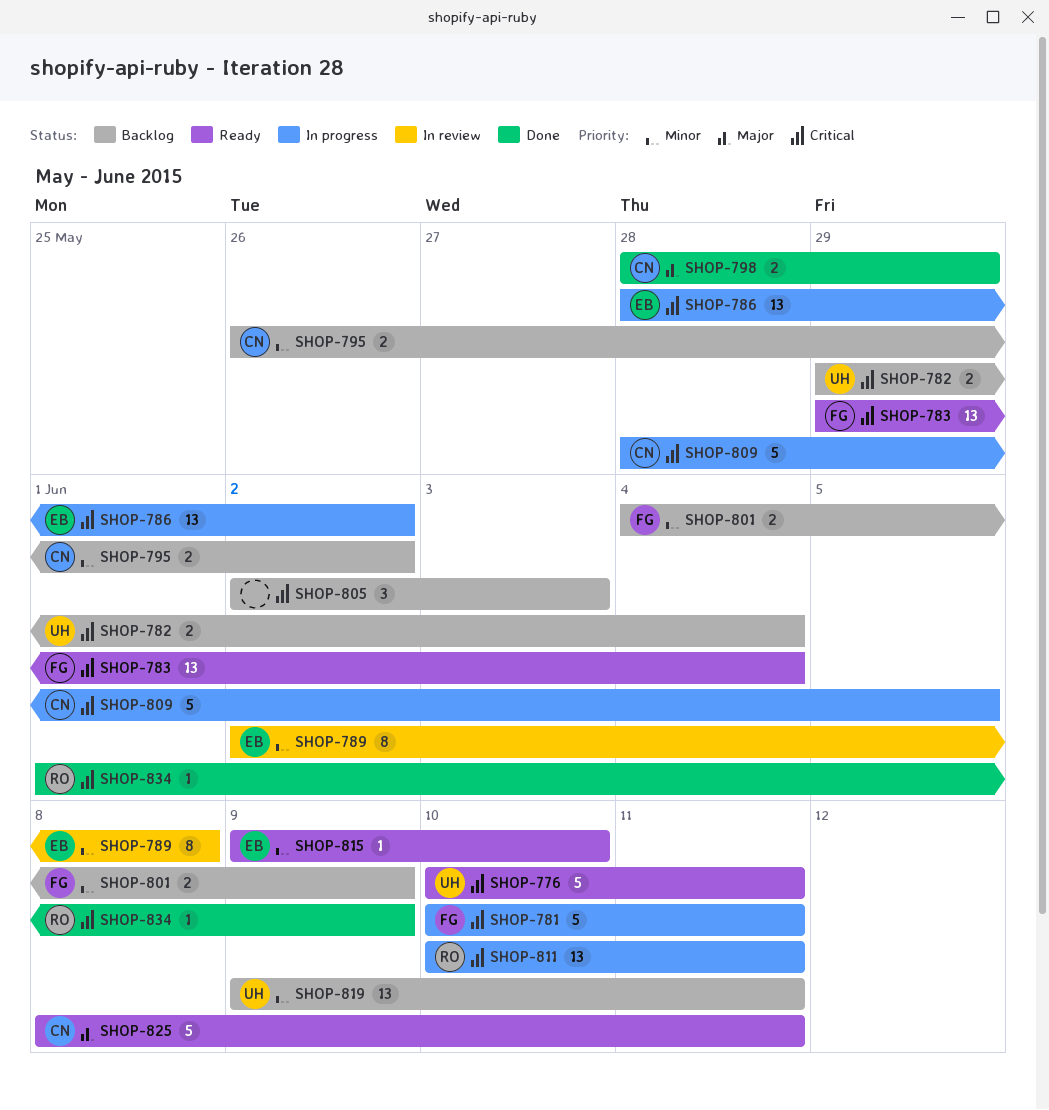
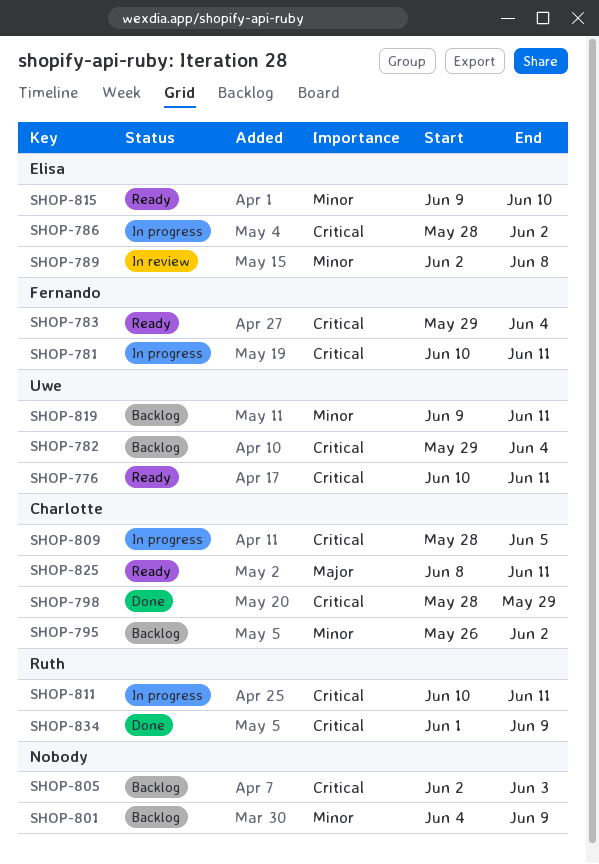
SHOP-798, priority: Major -> Critical
SHOP-801, owner: Fernando -> none

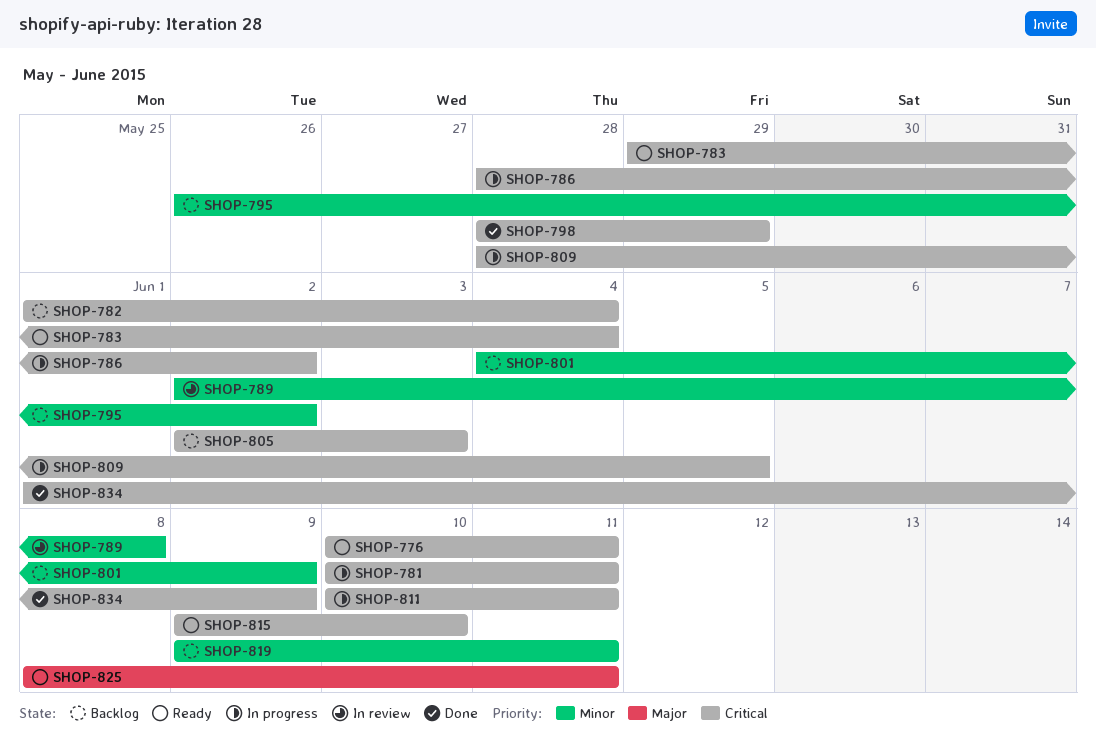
SHOP-782, start: May 29 -> Jun 1
SHOP-815, priority: Minor -> Critical

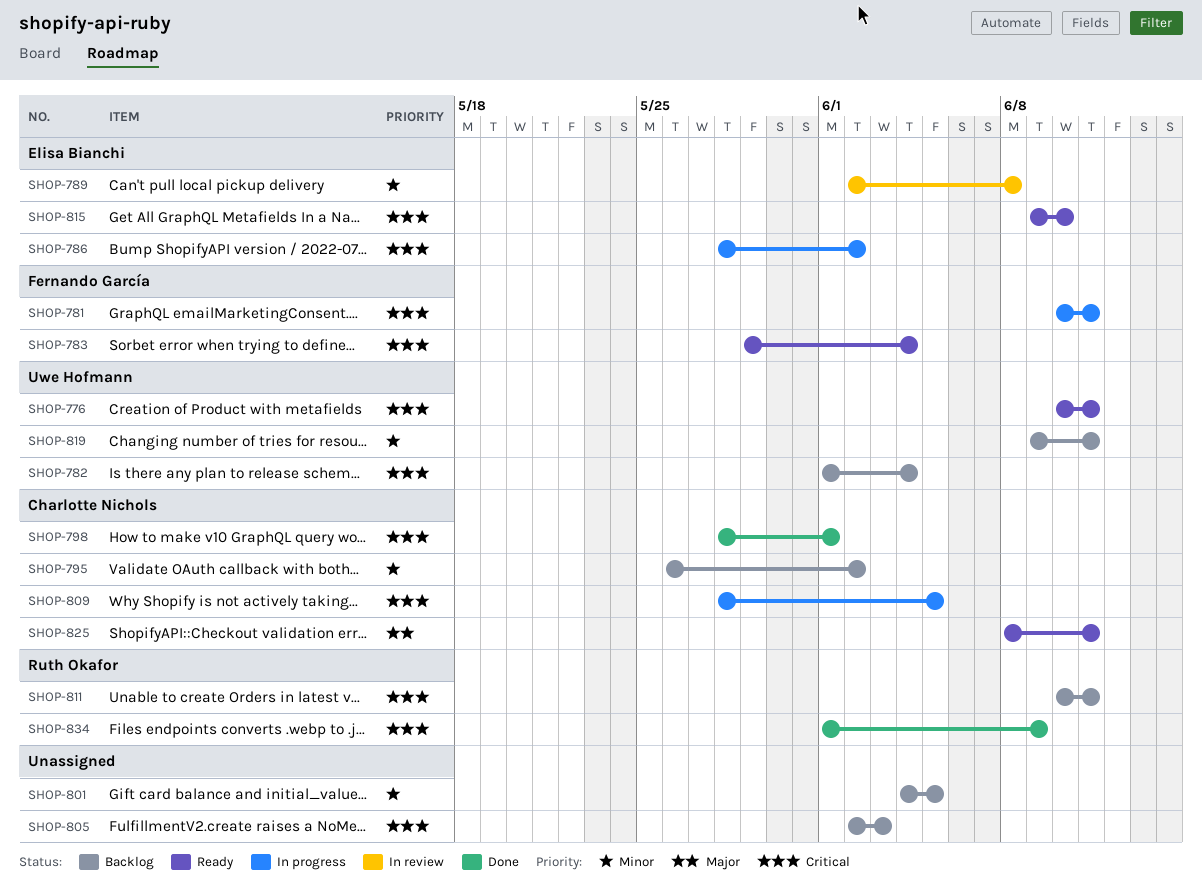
SHOP-798, due: May 29 -> Jun 1
SHOP-801, due: Jun 9 -> Jun 5
SHOP-811, status: In progress -> Backlog

